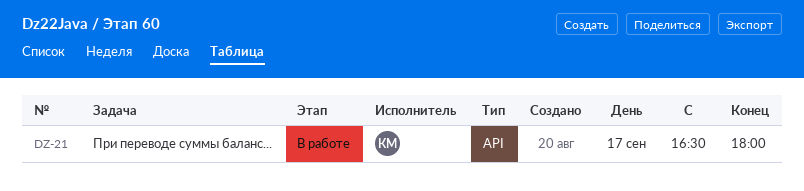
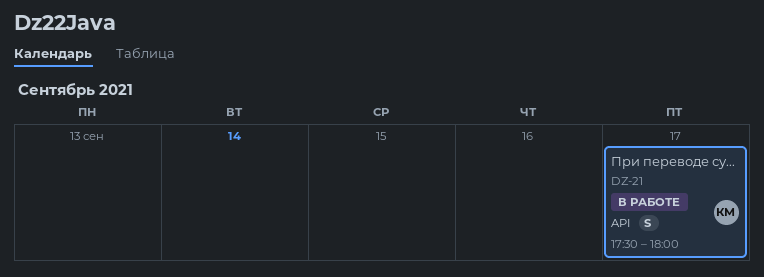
DZ-21, begins: 16:30 -> 17:30

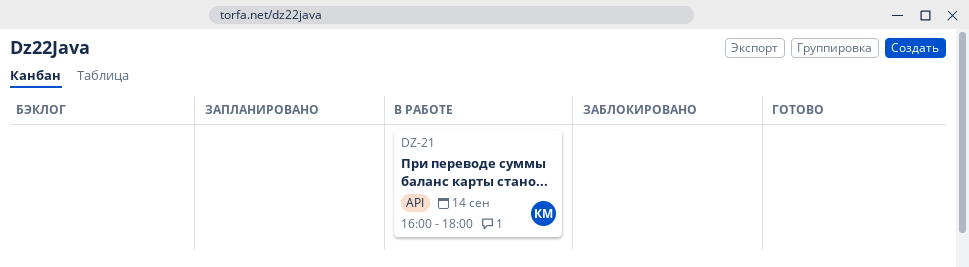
DZ-21, day: Sep 17 -> Sep 14
DZ-21, begins: 17:30 -> 16:00

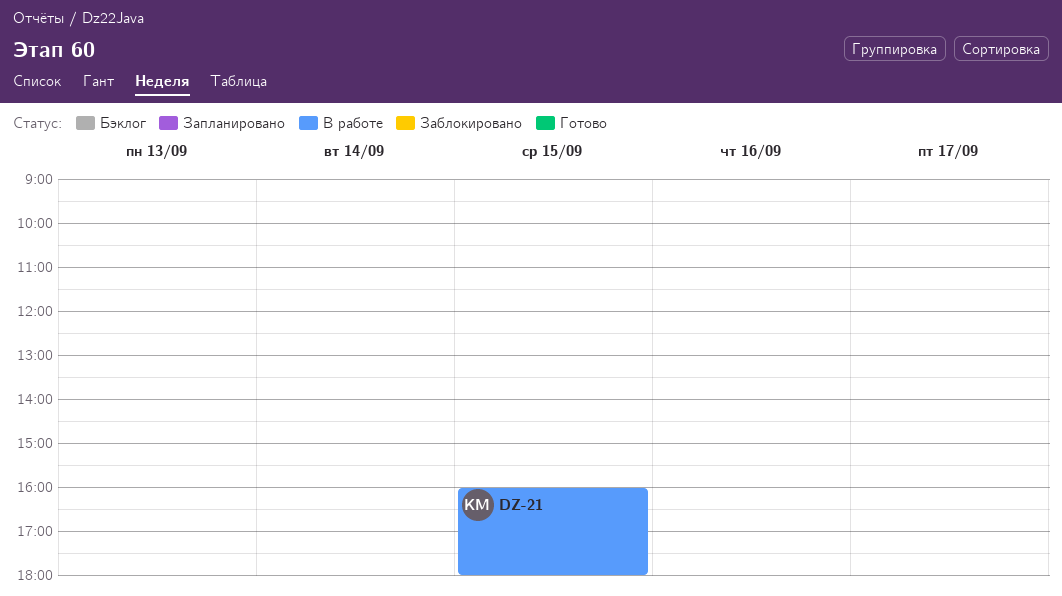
DZ-21, day: Sep 14 -> Sep 15

